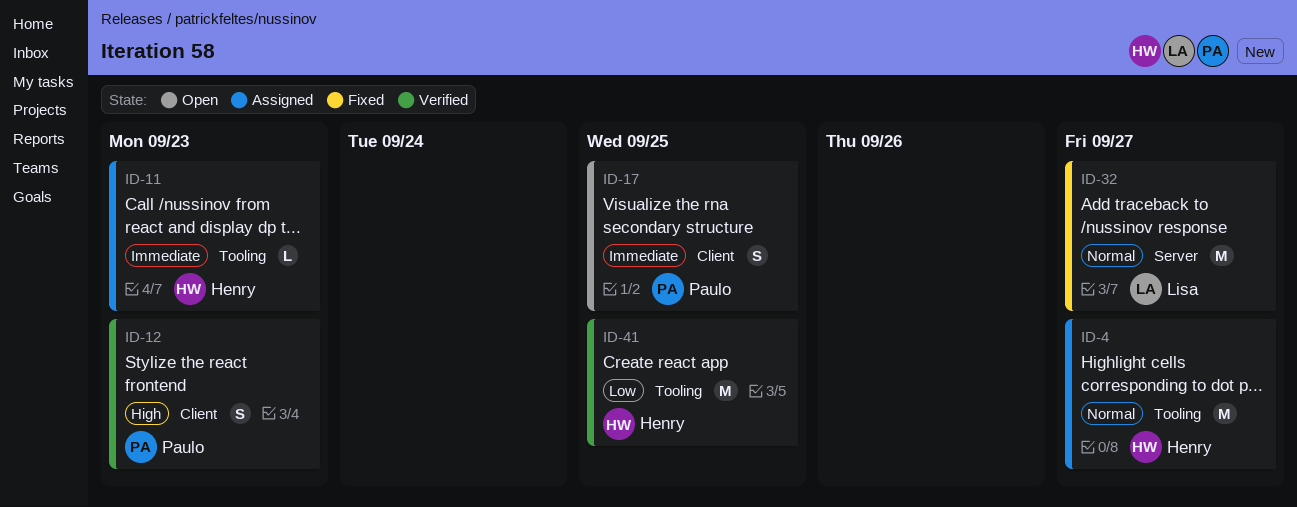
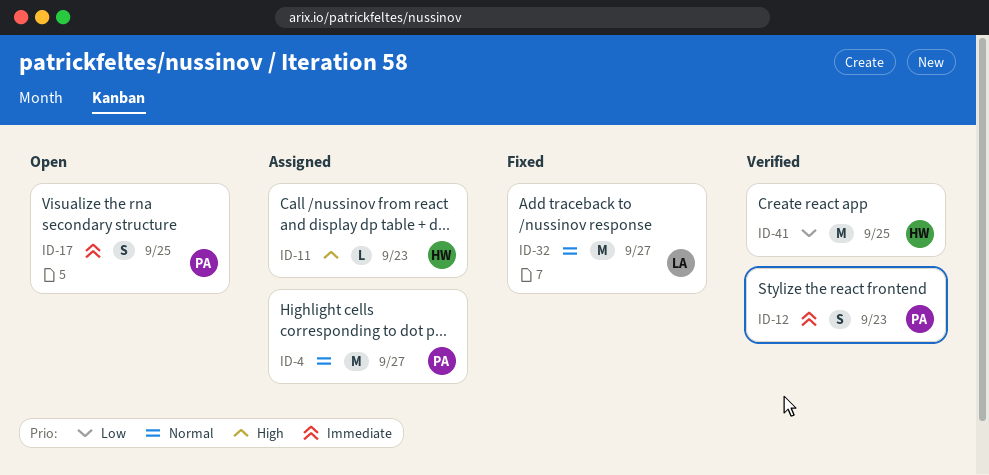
ID-4, owner: Henry -> Paulo
ID-11, priority: Immediate -> High
ID-12, priority: High -> Immediate

